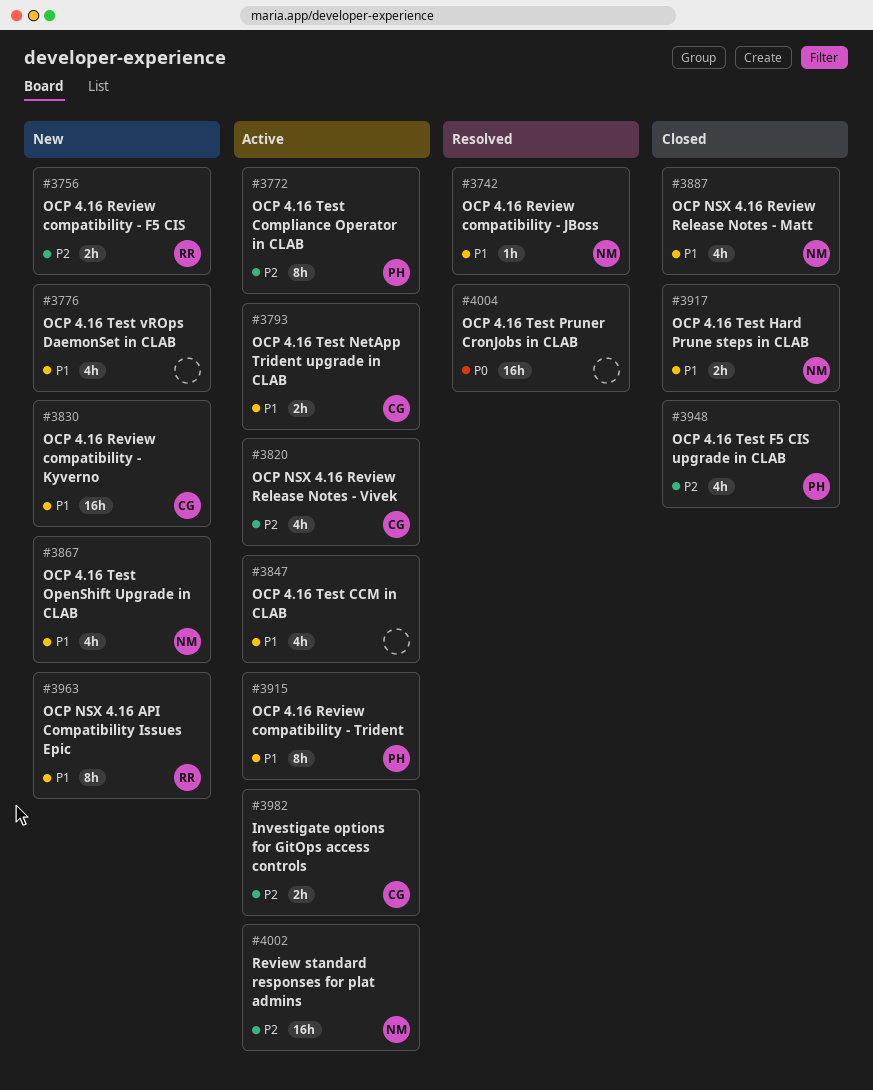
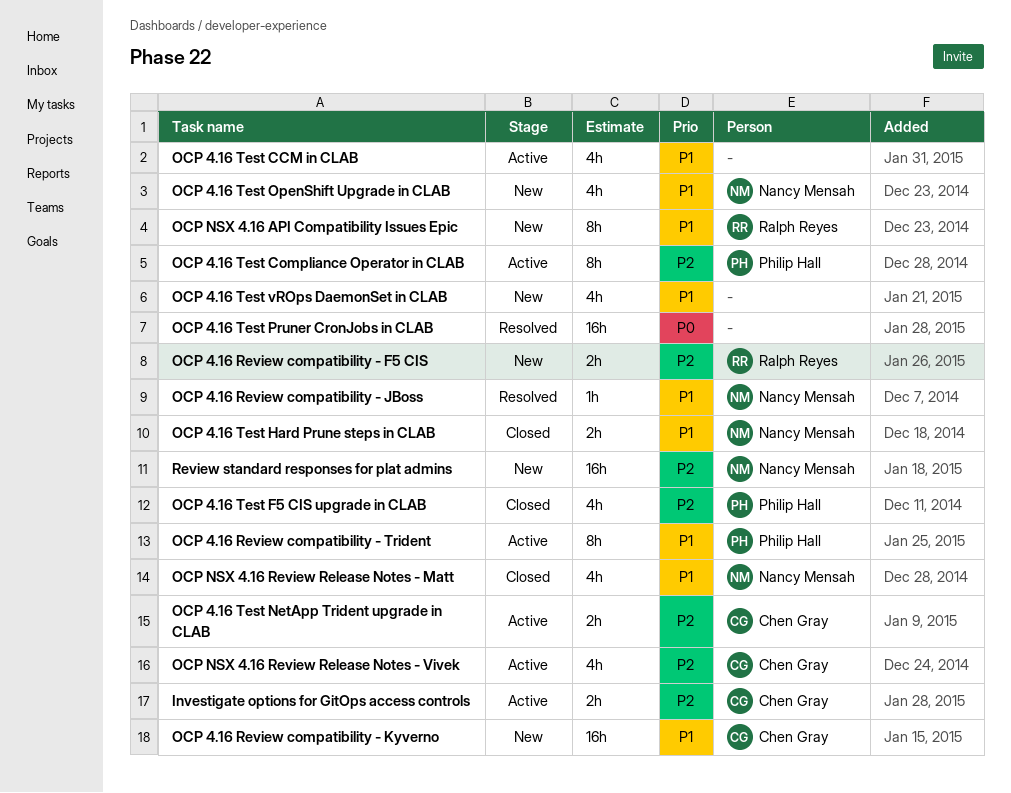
OCP 4.16 Test NetApp Trident upgrade in CLAB, priority: P1 -> P2
Review standard responses for plat admins, status: Active -> New

